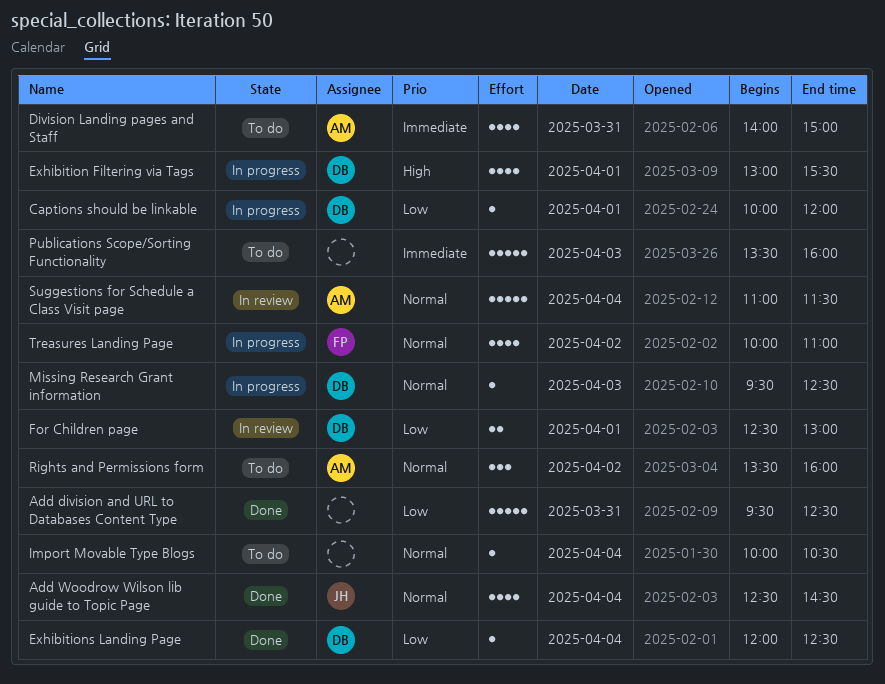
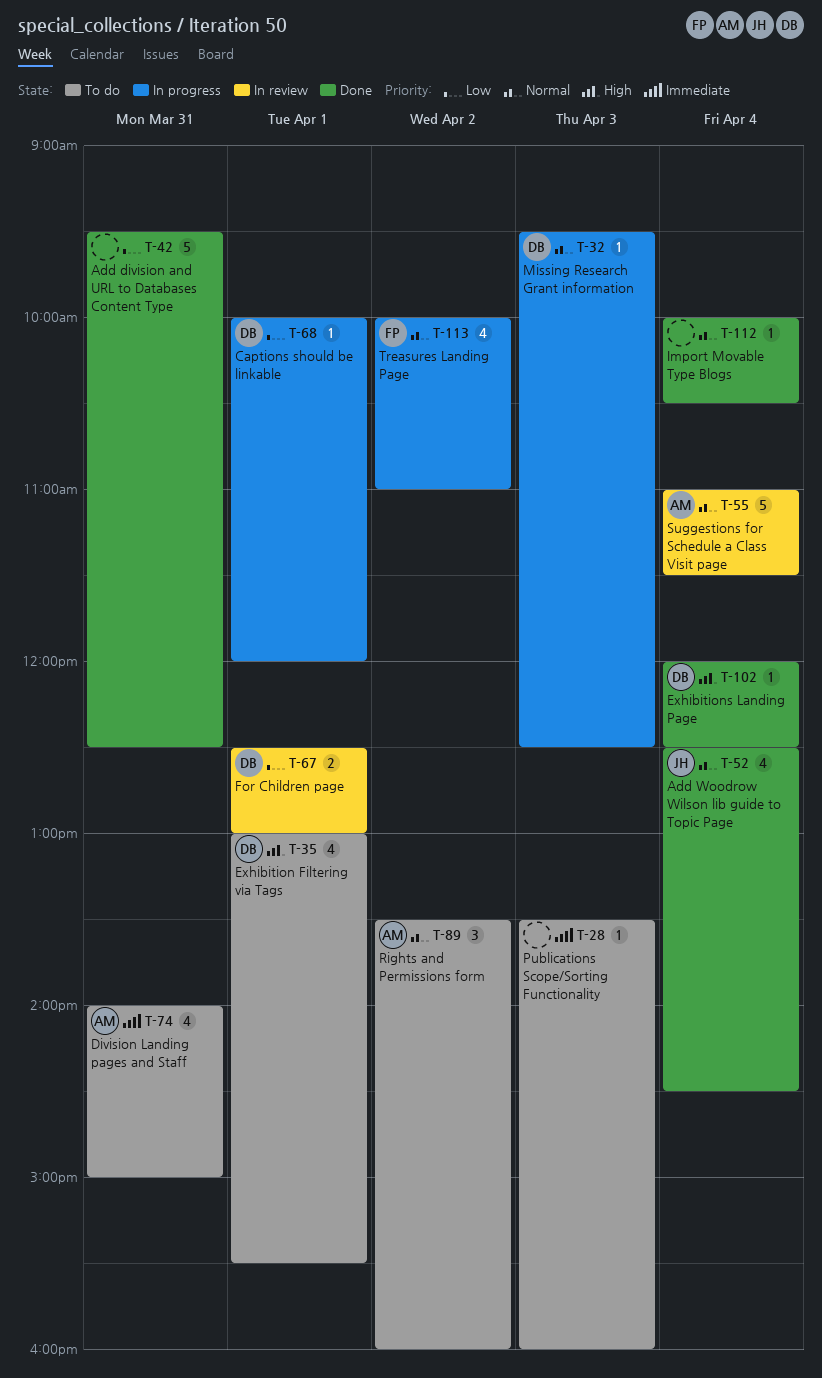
Exhibition Filtering via Tags, status: In progress -> To do
Exhibitions Landing Page, priority: Low -> High
Import Movable Type Blogs, status: To do -> Done
Publications Scope/Sorting Functionality, estimate: 5 -> 1

